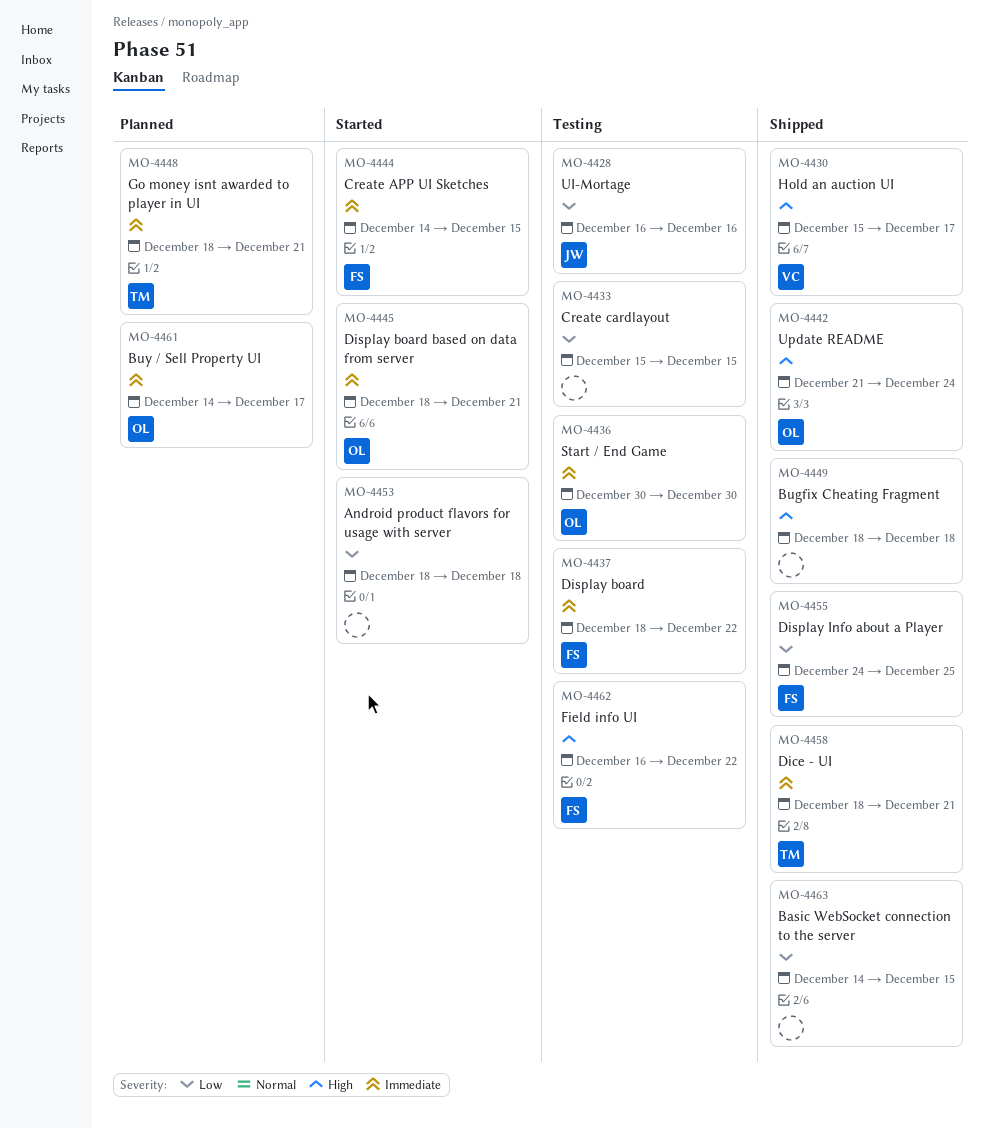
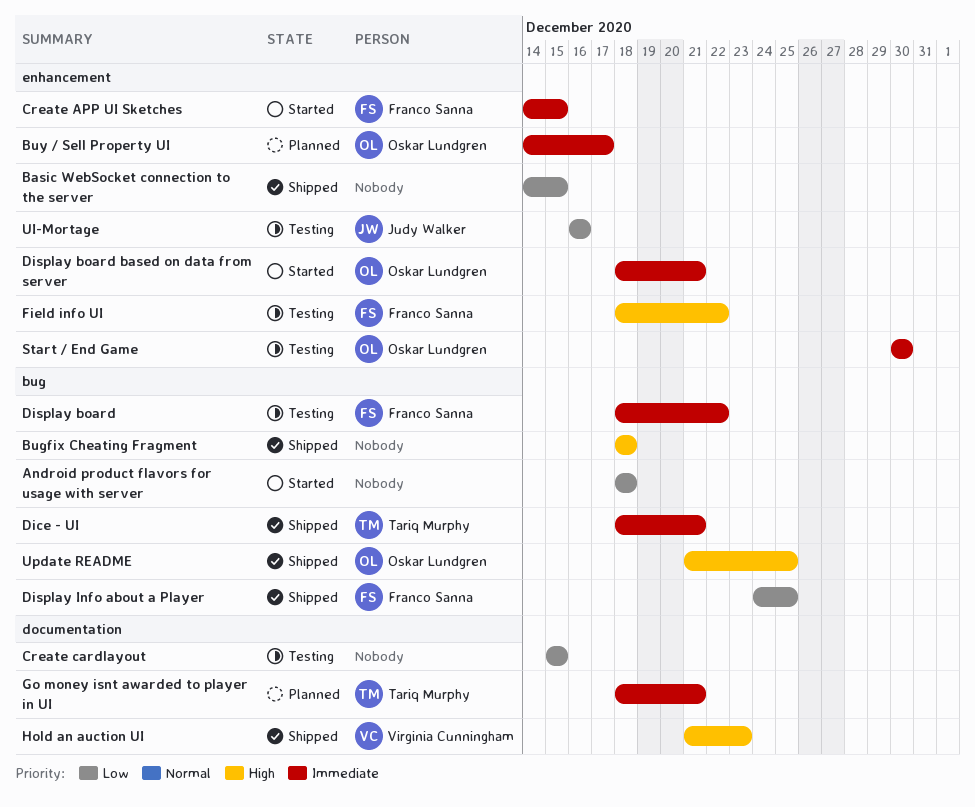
Field info UI, start: Dec 16 -> Dec 18
Hold an auction UI, start: Dec 15 -> Dec 21
Hold an auction UI, due: Dec 17 -> Dec 23
Update README, due: Dec 24 -> Dec 25

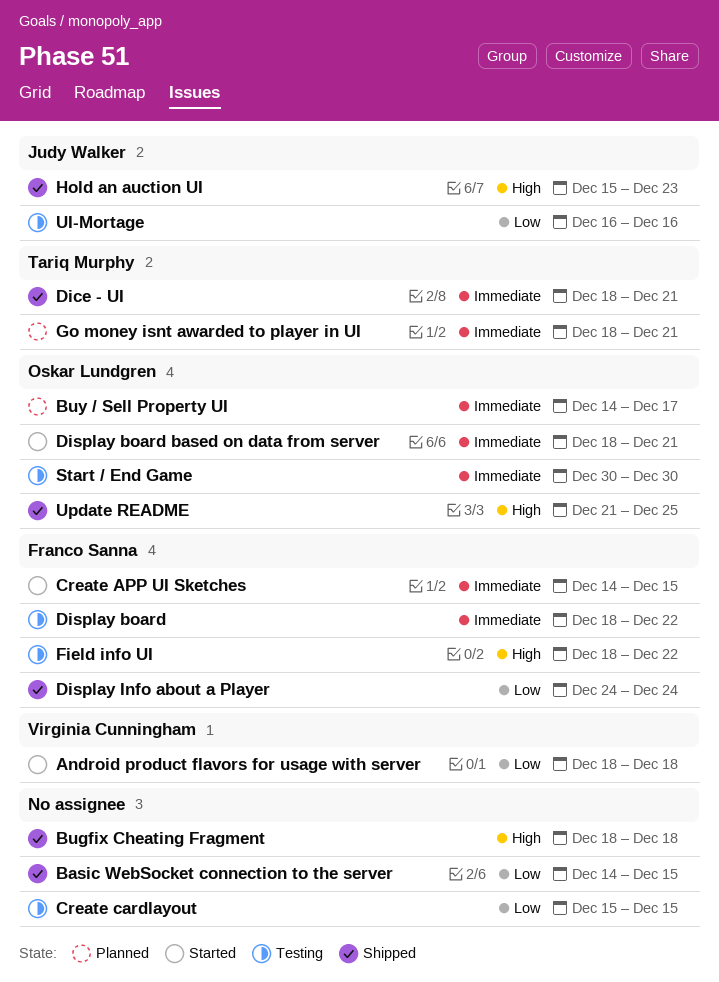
Android product flavors for usage with server, owner: none -> Virginia Cunningham
Display Info about a Player, due: Dec 25 -> Dec 24
Hold an auction UI, owner: Virginia Cunningham -> Judy Walker
Hold an auction UI, start: Dec 21 -> Dec 15

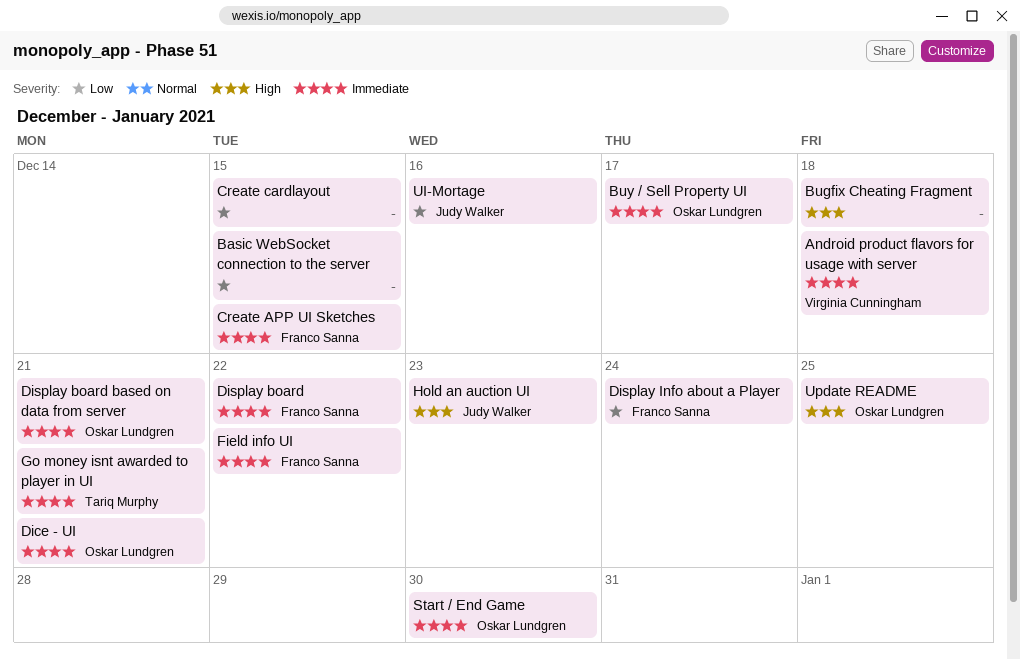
Android product flavors for usage with server, priority: Low -> Immediate
Dice - UI, owner: Tariq Murphy -> Oskar Lundgren
Field info UI, priority: High -> Immediate

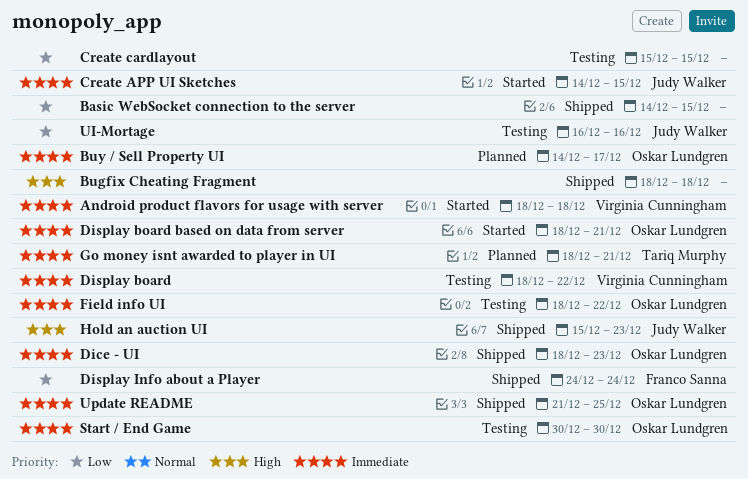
Create APP UI Sketches, owner: Franco Sanna -> Judy Walker
Dice - UI, due: Dec 21 -> Dec 23
Display board, owner: Franco Sanna -> Virginia Cunningham
Field info UI, owner: Franco Sanna -> Oskar Lundgren
Update README, priority: High -> Immediate

